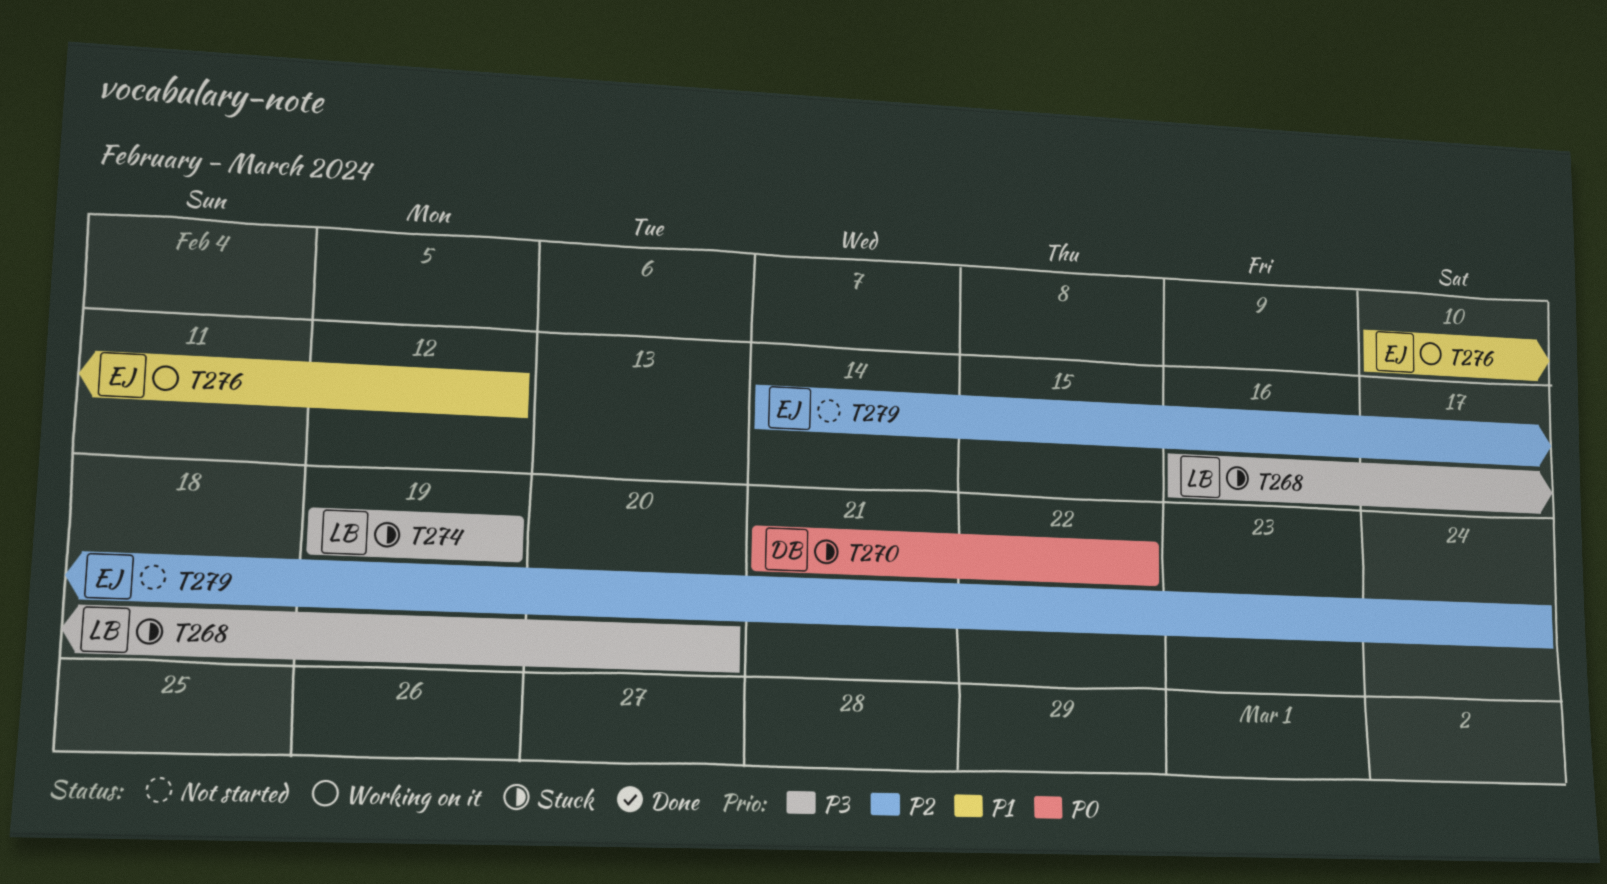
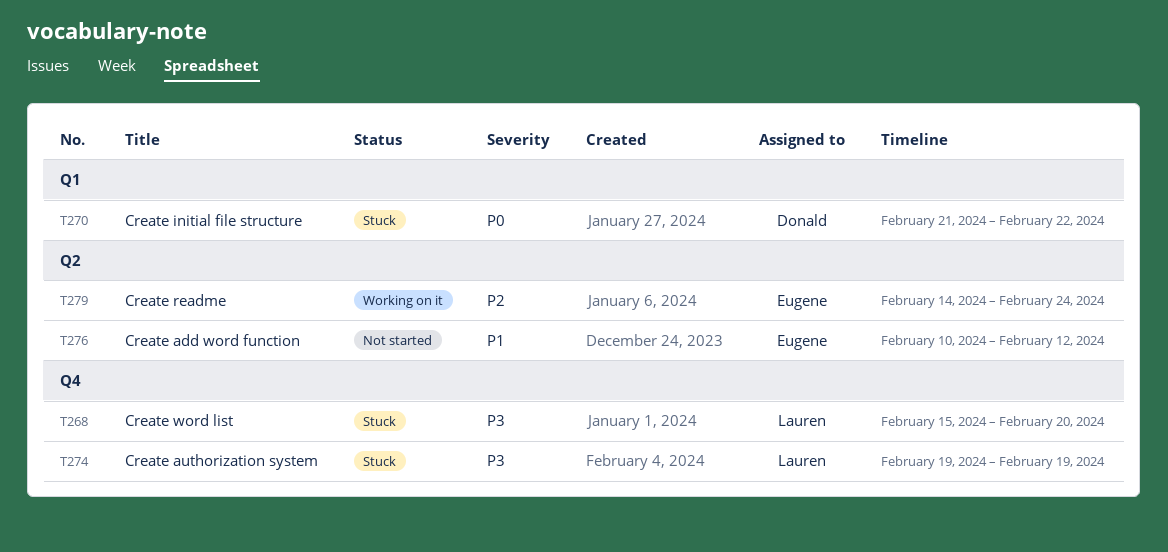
T268, start: Feb 16 -> Feb 15
T276, status: Working on it -> Not started
T279, status: Not started -> Working on it

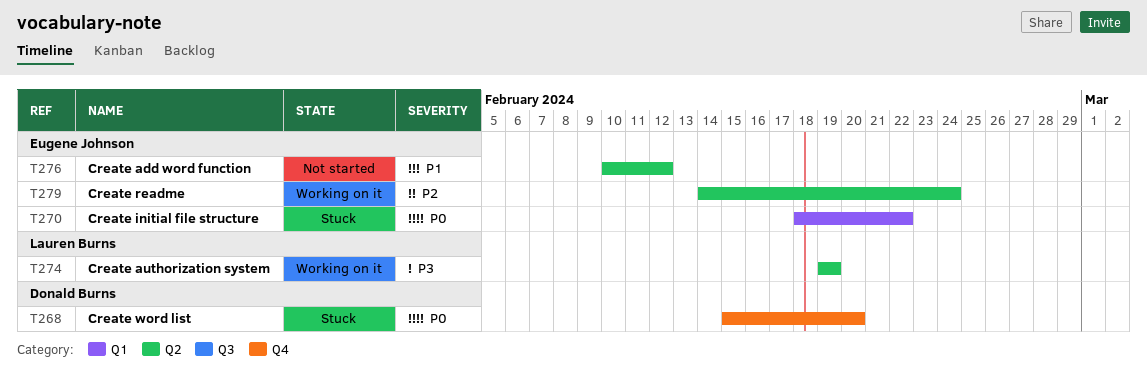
T268, owner: Lauren Burns -> Donald Burns
T268, priority: P3 -> P0
T270, owner: Donald Burns -> Eugene Johnson
T270, start: Feb 21 -> Feb 18
T274, status: Stuck -> Working on it
T274, label: Q4 -> Q2

